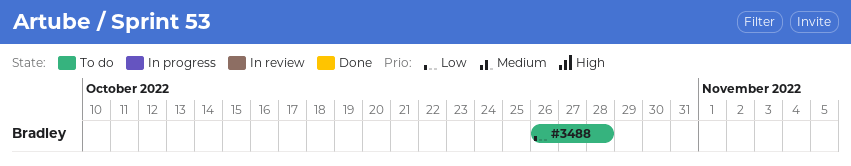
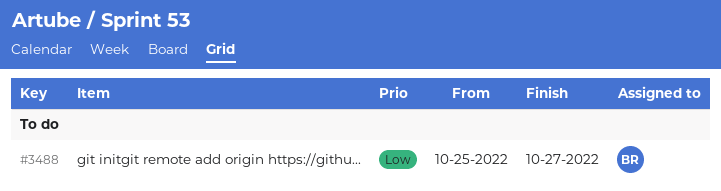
#3488, start: Oct 26 -> Oct 25
#3488, due: Oct 28 -> Oct 27

